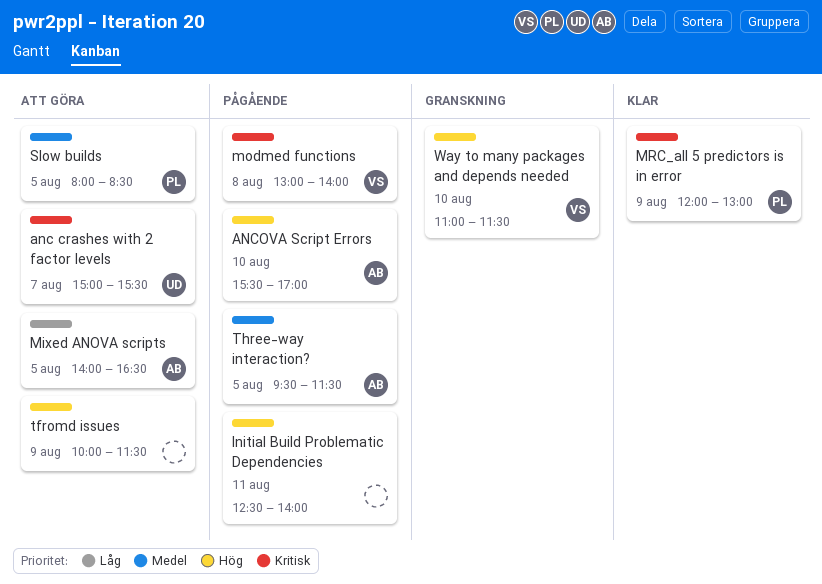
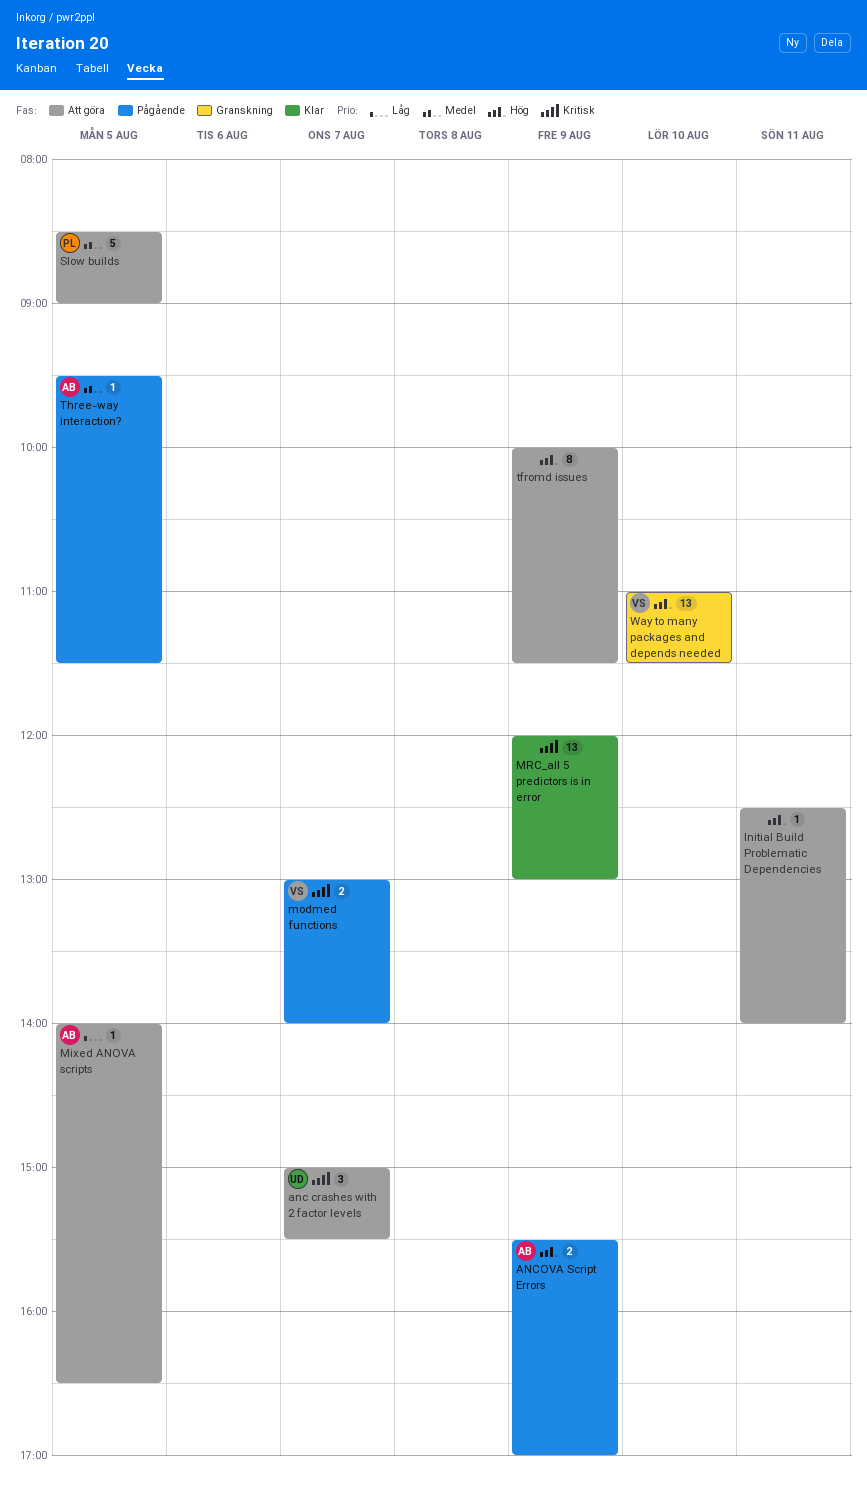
ANCOVA Script Errors, day: Aug 10 -> Aug 9
Initial Build Problematic Dependencies, status: Pågående -> Att göra
modmed functions, day: Aug 8 -> Aug 7
MRC_all 5 predictors is in error, owner: PL -> none
Slow builds, begins: 08:00 -> 08:30
Slow builds, ends: 08:30 -> 09:00

